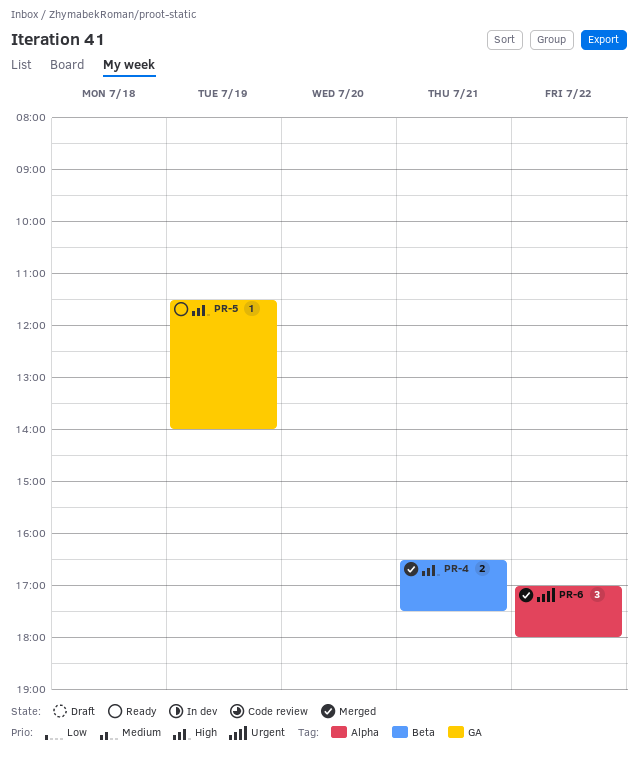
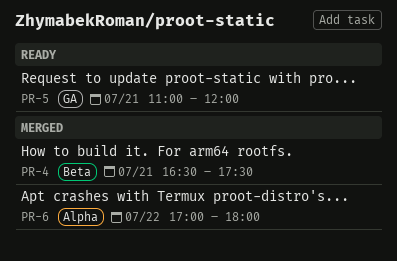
PR-5, day: Jul 19 -> Jul 21
PR-5, begins: 11:30 -> 11:00
PR-5, ends: 14:00 -> 12:00

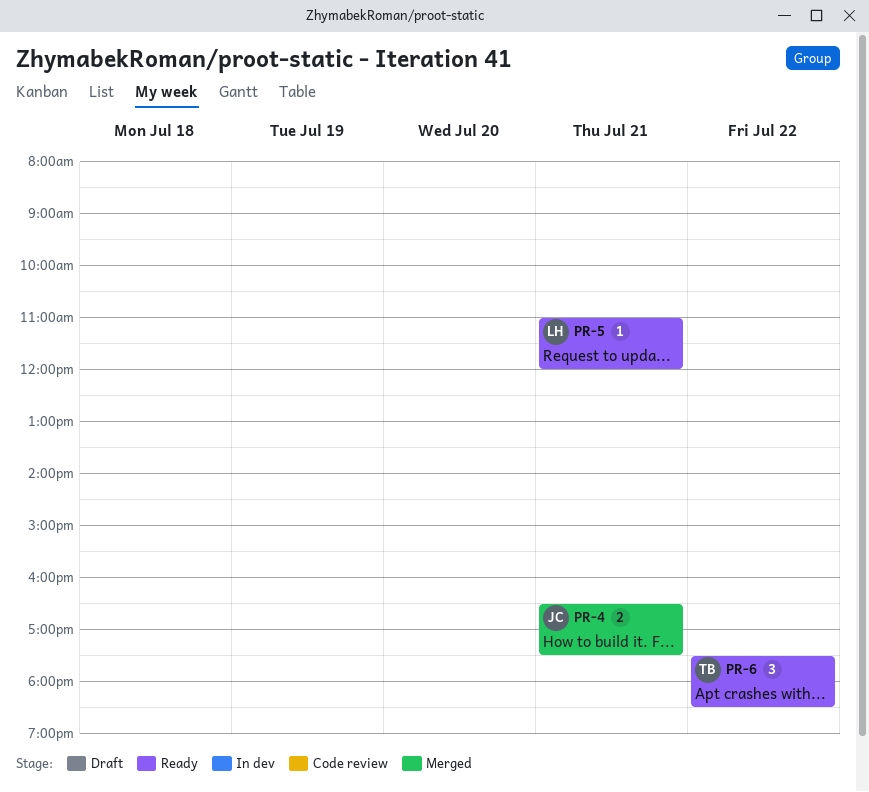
PR-6, status: Merged -> Ready
PR-6, begins: 17:00 -> 17:30
PR-6, ends: 18:00 -> 18:30

